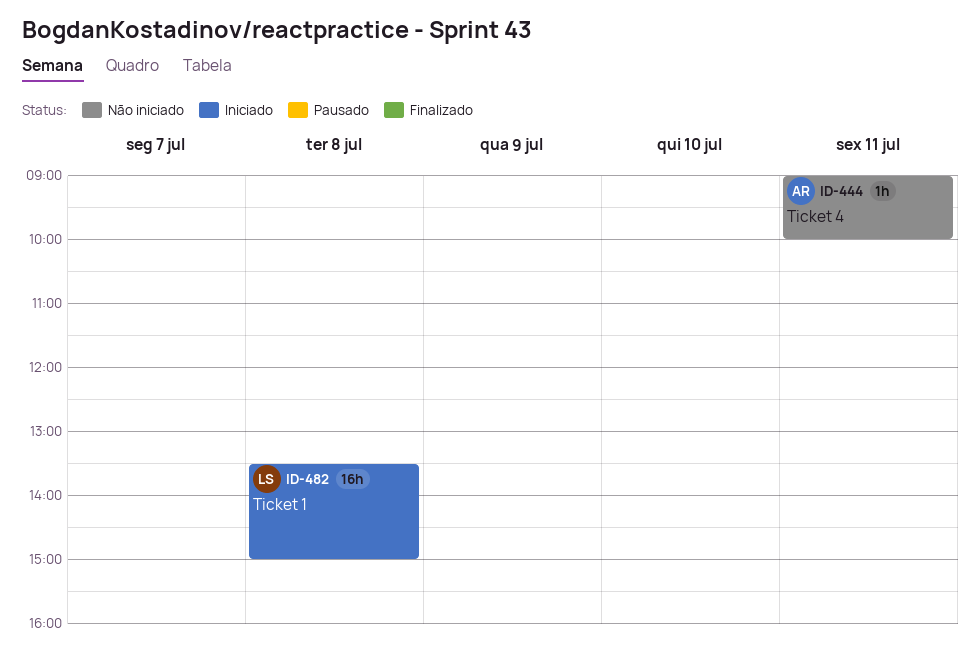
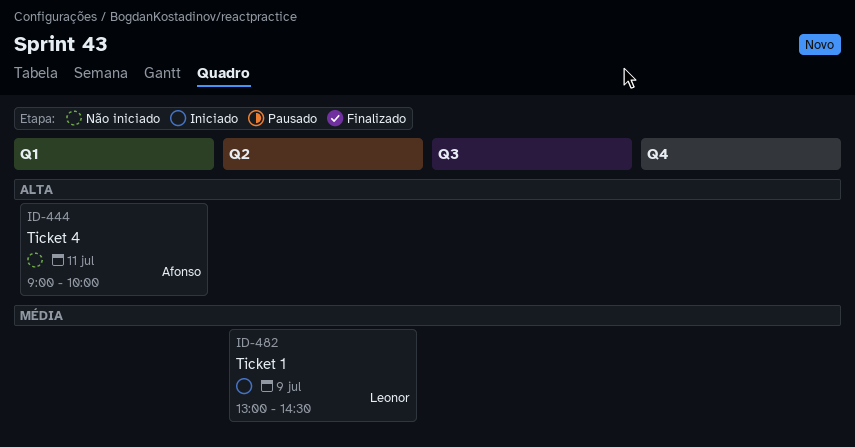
ID-482, day: Jul 8 -> Jul 9
ID-482, begins: 13:30 -> 13:00
ID-482, ends: 15:00 -> 14:30

